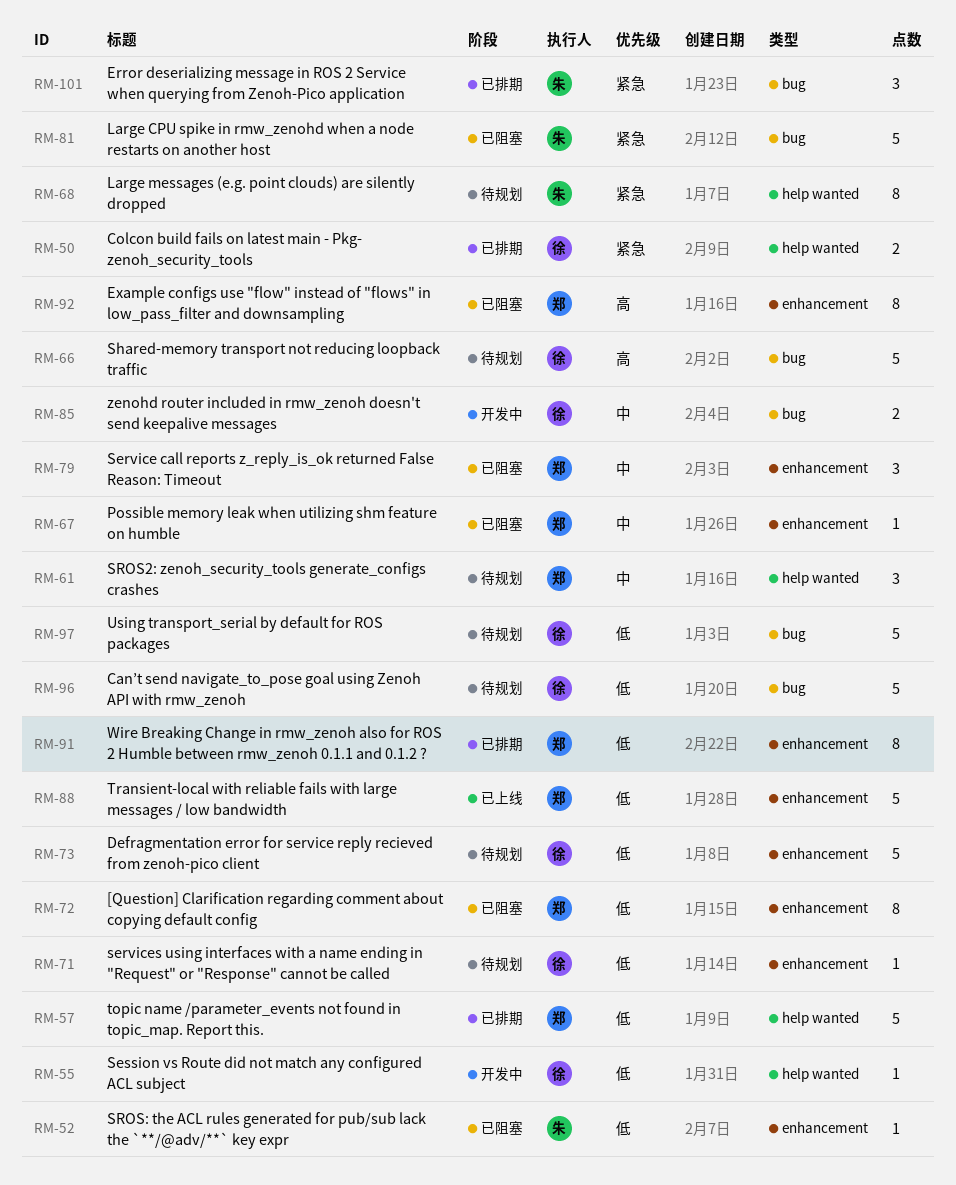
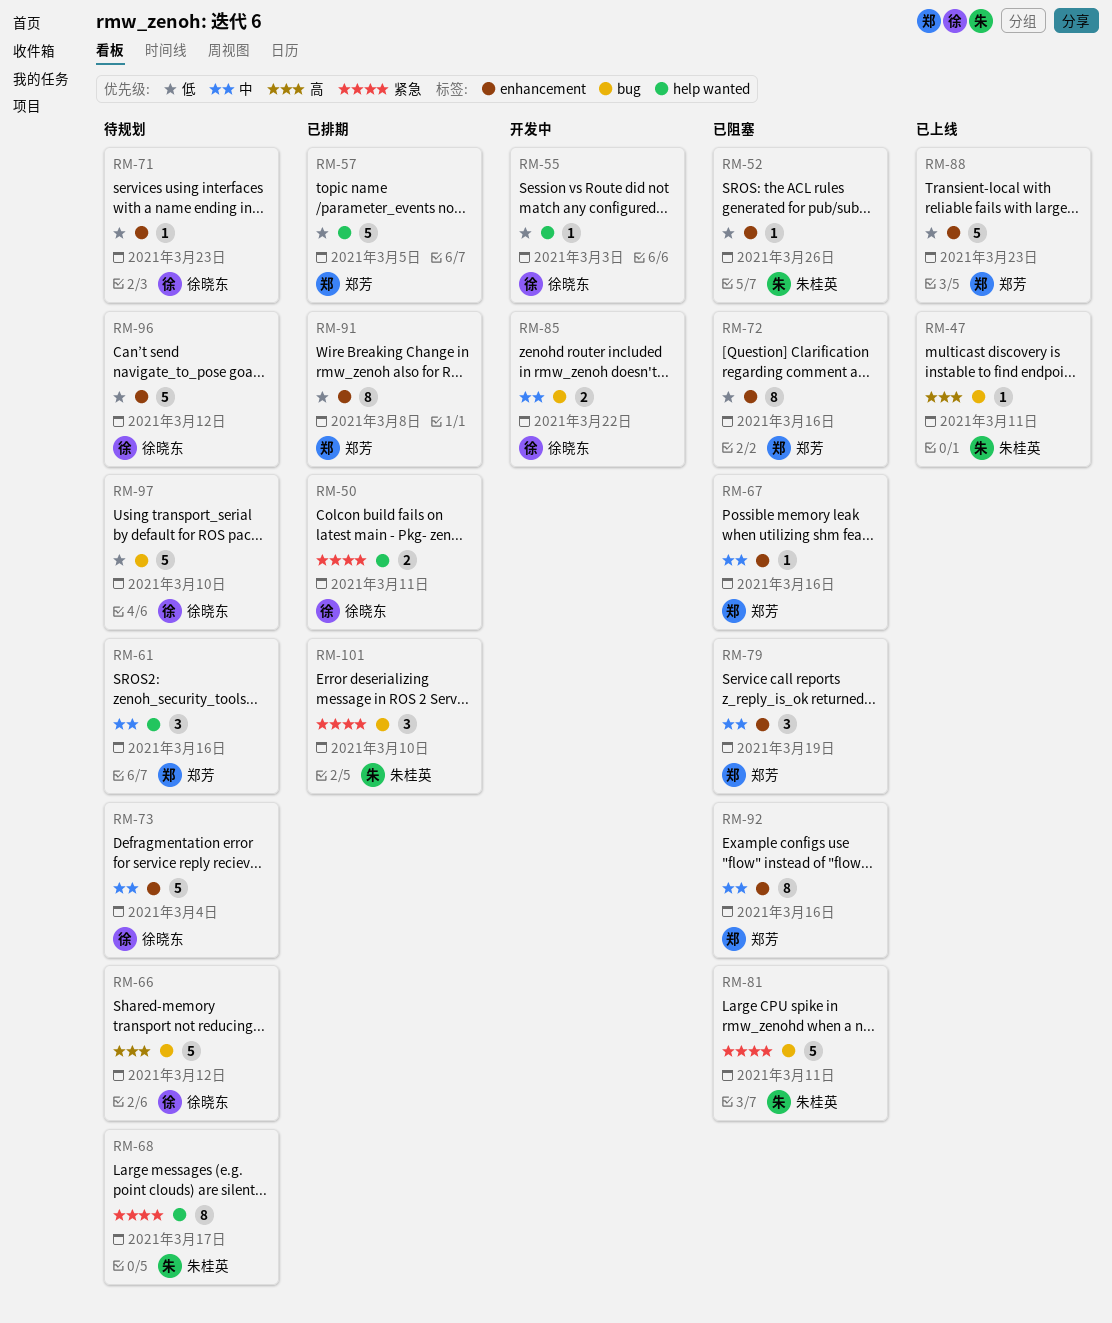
RM-47: none -> present
RM-73, priority: 低 -> 中
RM-92, priority: 高 -> 中
RM-96, label: bug -> enhancement

